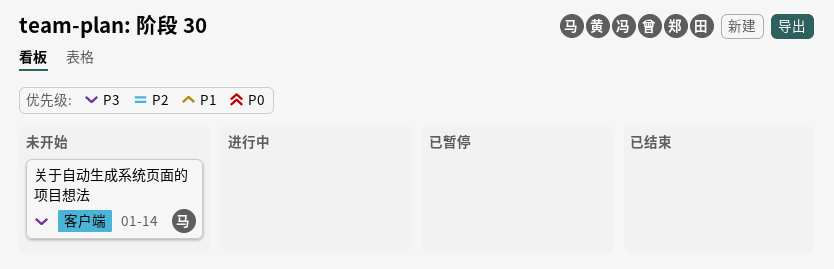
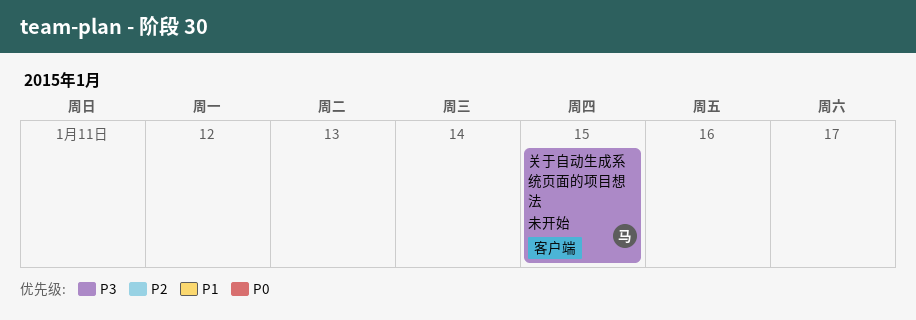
关于自动生成系统页面的项目想法, due: Jan 14 -> Jan 15

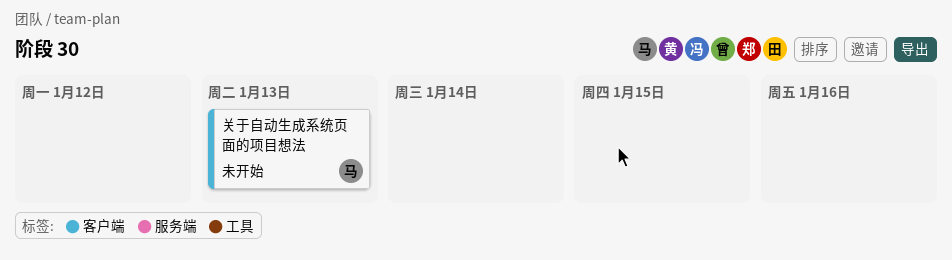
关于自动生成系统页面的项目想法, due: Jan 15 -> Jan 13

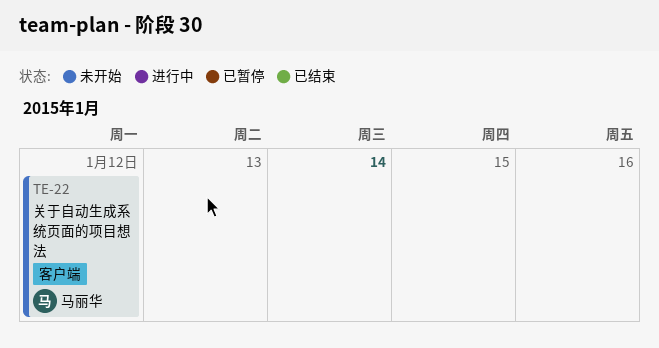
关于自动生成系统页面的项目想法, due: Jan 13 -> Jan 12

